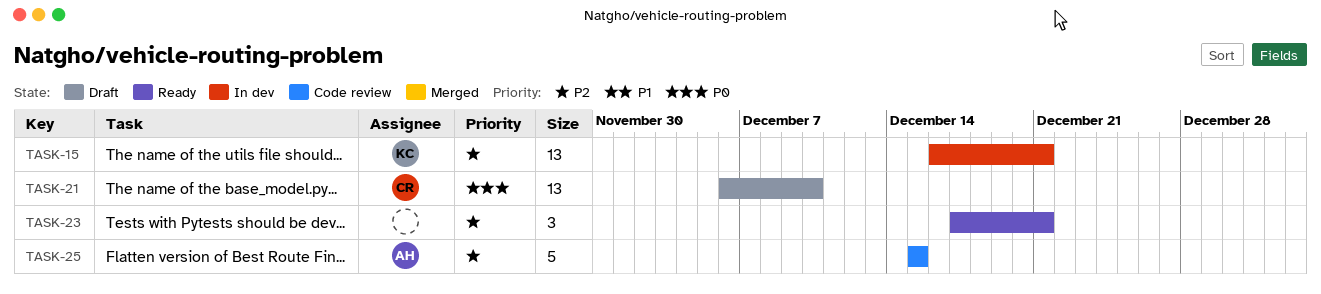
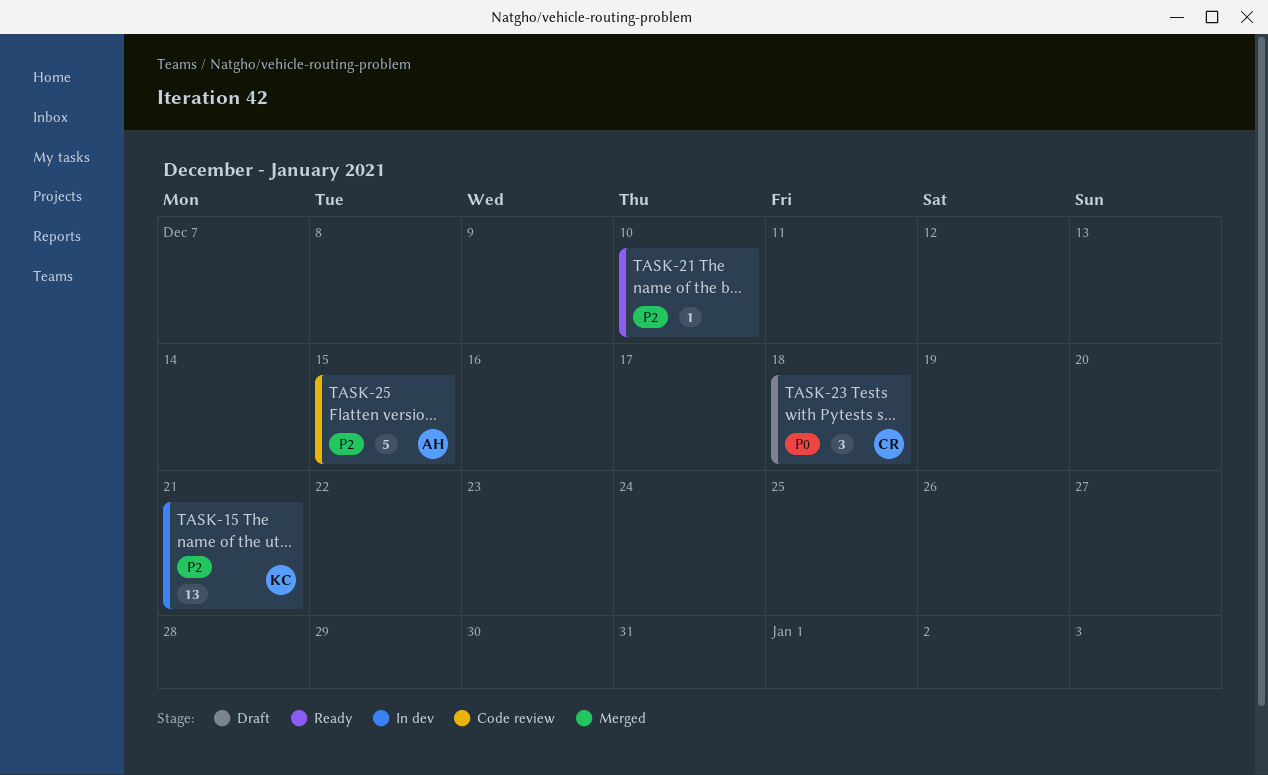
TASK-21, status: Draft -> Ready
TASK-21, owner: CR -> none
TASK-21, priority: P0 -> P2
TASK-21, estimate: 13 -> 1
TASK-23, status: Ready -> Draft
TASK-23, owner: none -> CR
TASK-23, priority: P2 -> P0
TASK-23, due: Dec 21 -> Dec 18

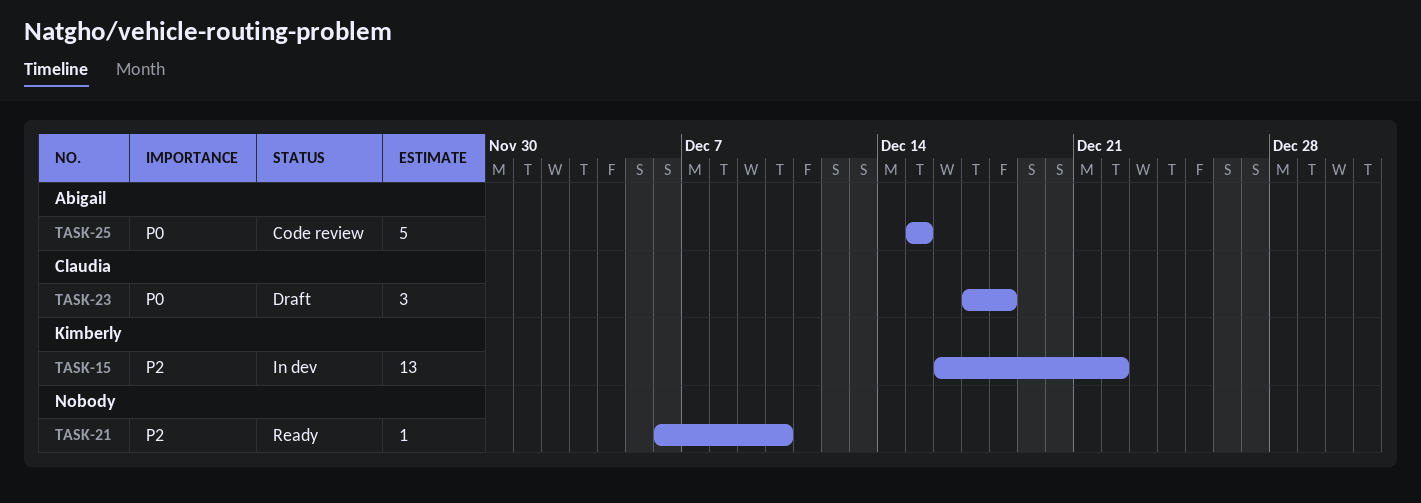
TASK-15, due: Dec 21 -> Dec 22
TASK-25, priority: P2 -> P0

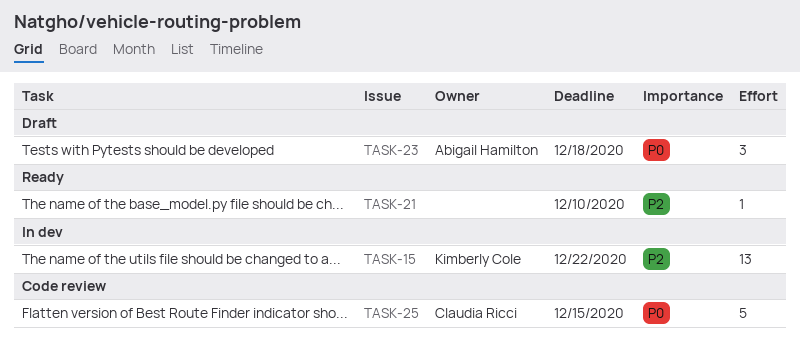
TASK-23, owner: Claudia Ricci -> Abigail Hamilton
TASK-25, owner: Abigail Hamilton -> Claudia Ricci

